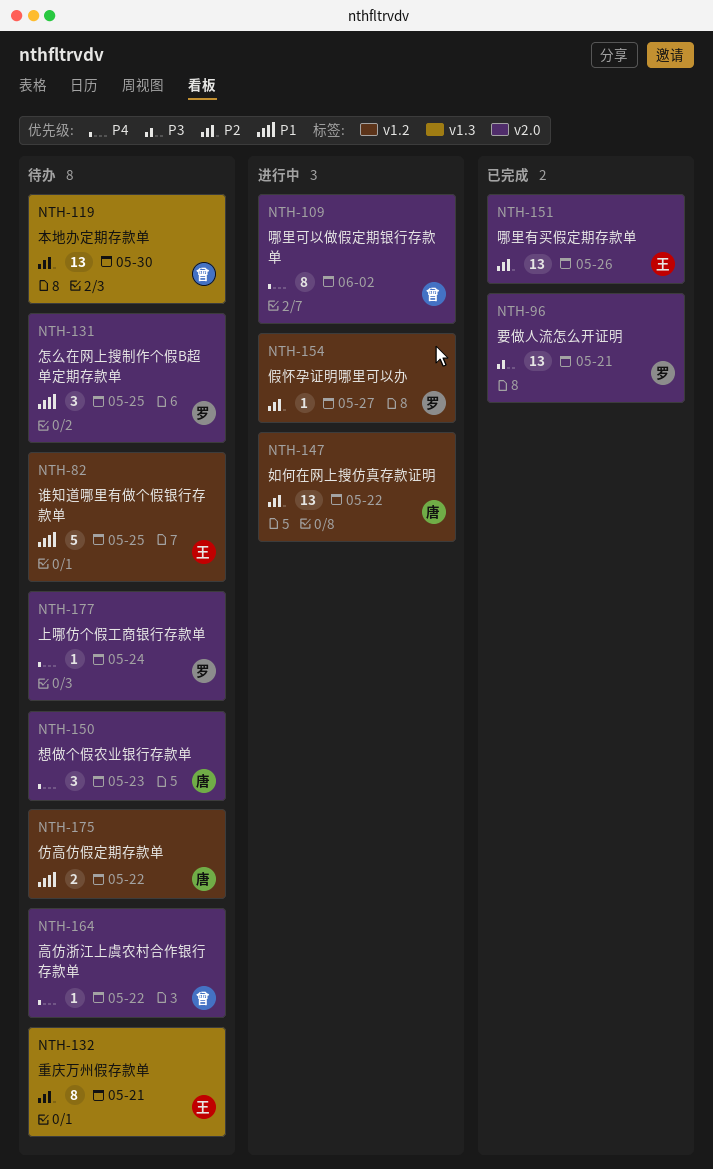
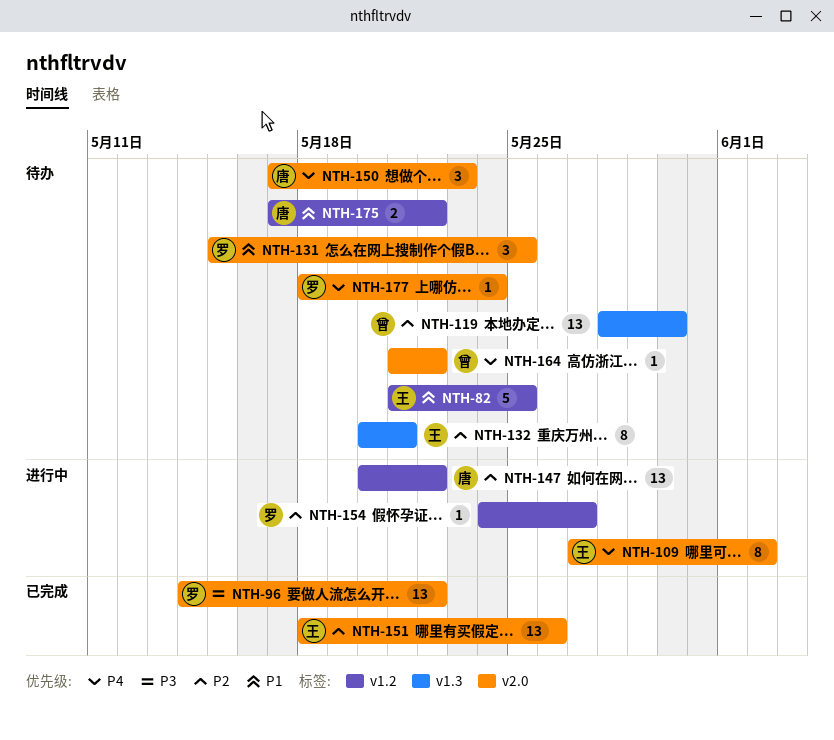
NTH-96, due: May 21 -> May 22
NTH-109, owner: 曾 -> 王

